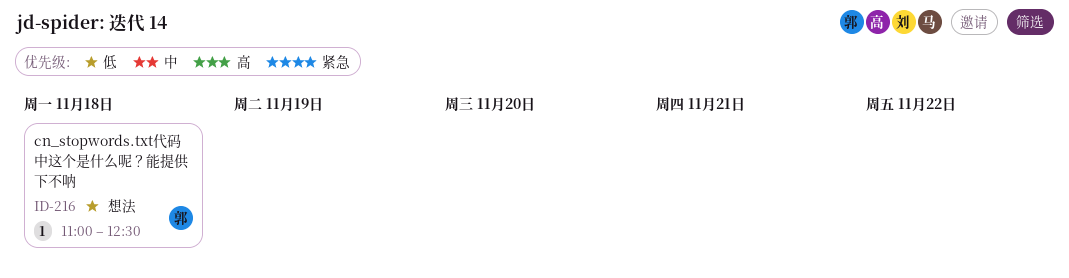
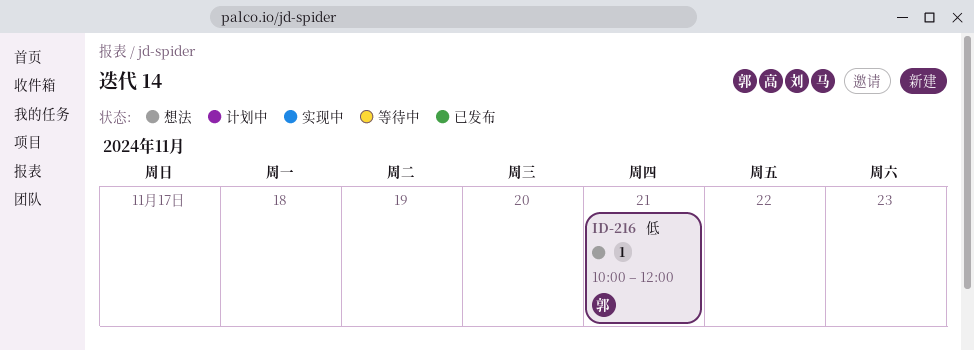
ID-216, day: Nov 18 -> Nov 21
ID-216, begins: 11:00 -> 10:00
ID-216, ends: 12:30 -> 12:00

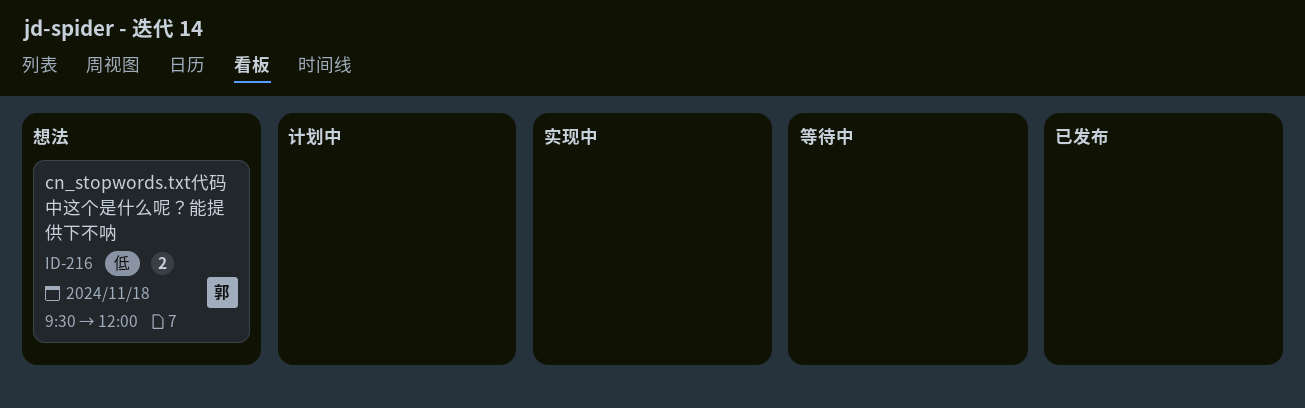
ID-216, estimate: 1 -> 2
ID-216, day: Nov 21 -> Nov 18
ID-216, begins: 10:00 -> 09:30

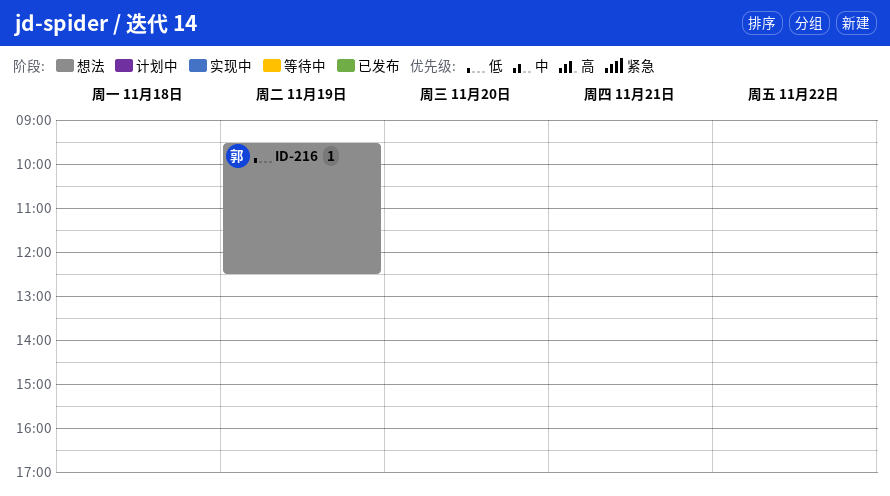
ID-216, estimate: 2 -> 1
ID-216, day: Nov 18 -> Nov 19
ID-216, ends: 12:00 -> 12:30

